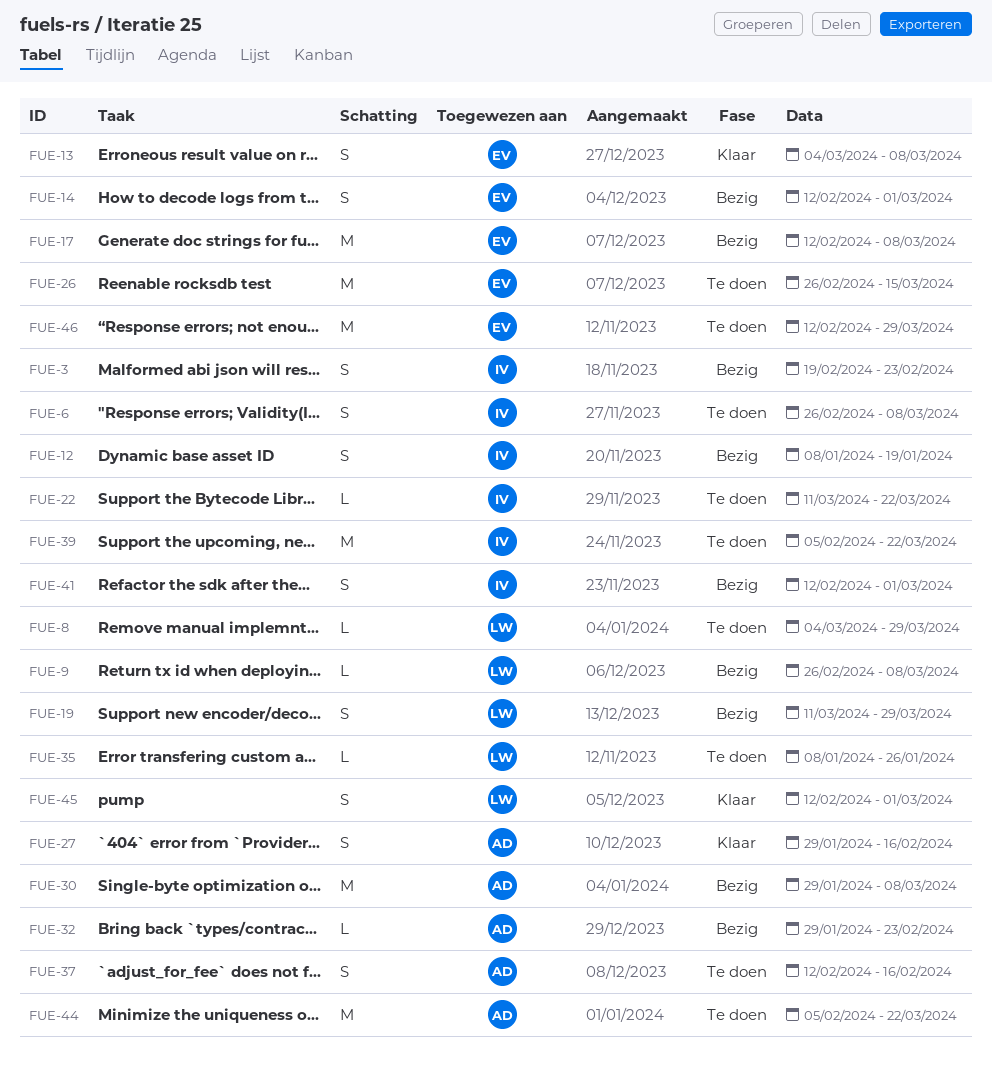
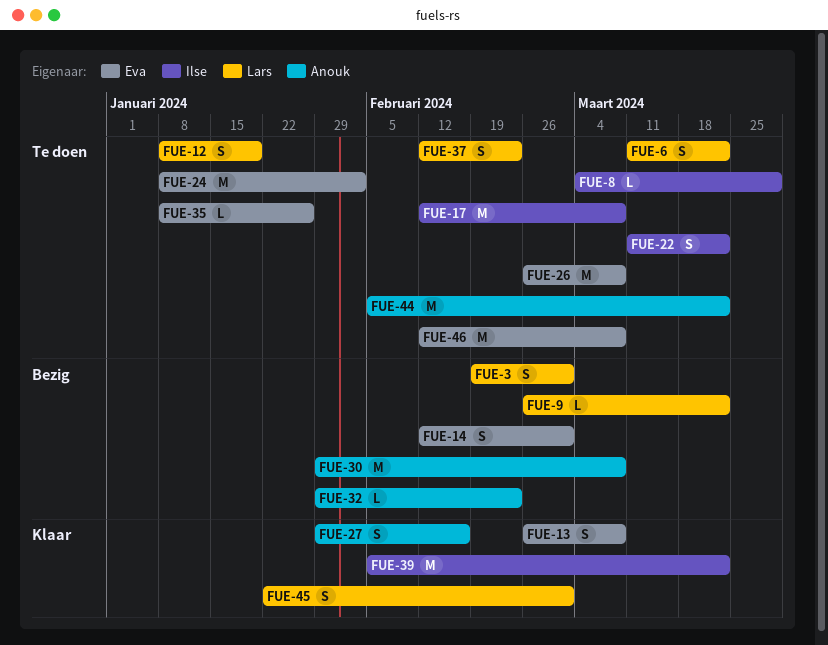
FUE-3, owner: Ilse -> Lars
FUE-3, due: Feb 23 -> Mar 1
FUE-6, owner: Ilse -> Lars
FUE-6, start: Feb 26 -> Mar 11
FUE-6, due: Mar 8 -> Mar 22
FUE-8, owner: Lars -> Ilse
FUE-9, due: Mar 8 -> Mar 22
FUE-12, status: Bezig -> Te doen
FUE-12, owner: Ilse -> Lars
FUE-13, start: Mar 4 -> Feb 26
FUE-17, status: Bezig -> Te doen
FUE-17, owner: Eva -> Ilse
FUE-19: present -> none
FUE-22, estimate: L -> S
FUE-24: none -> present
FUE-26, due: Mar 15 -> Mar 8
FUE-35, owner: Lars -> Eva
FUE-37, owner: Anouk -> Lars
FUE-37, due: Feb 16 -> Feb 23
FUE-39, status: Te doen -> Klaar
FUE-41: present -> none
FUE-45, start: Feb 12 -> Jan 22
FUE-46, due: Mar 29 -> Mar 8

